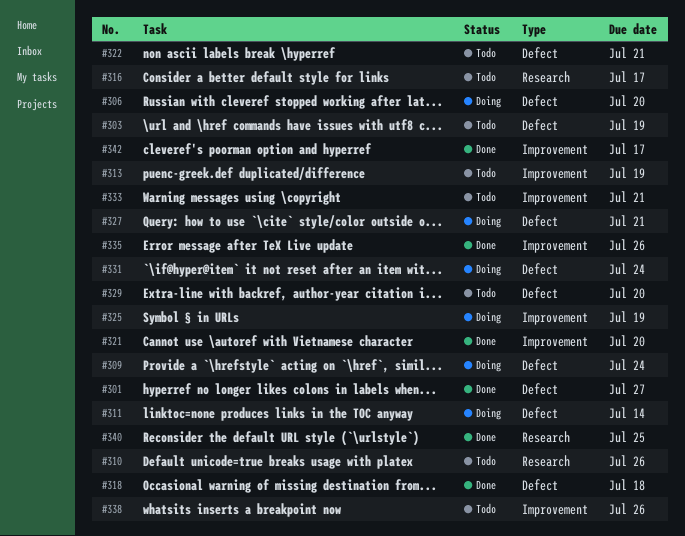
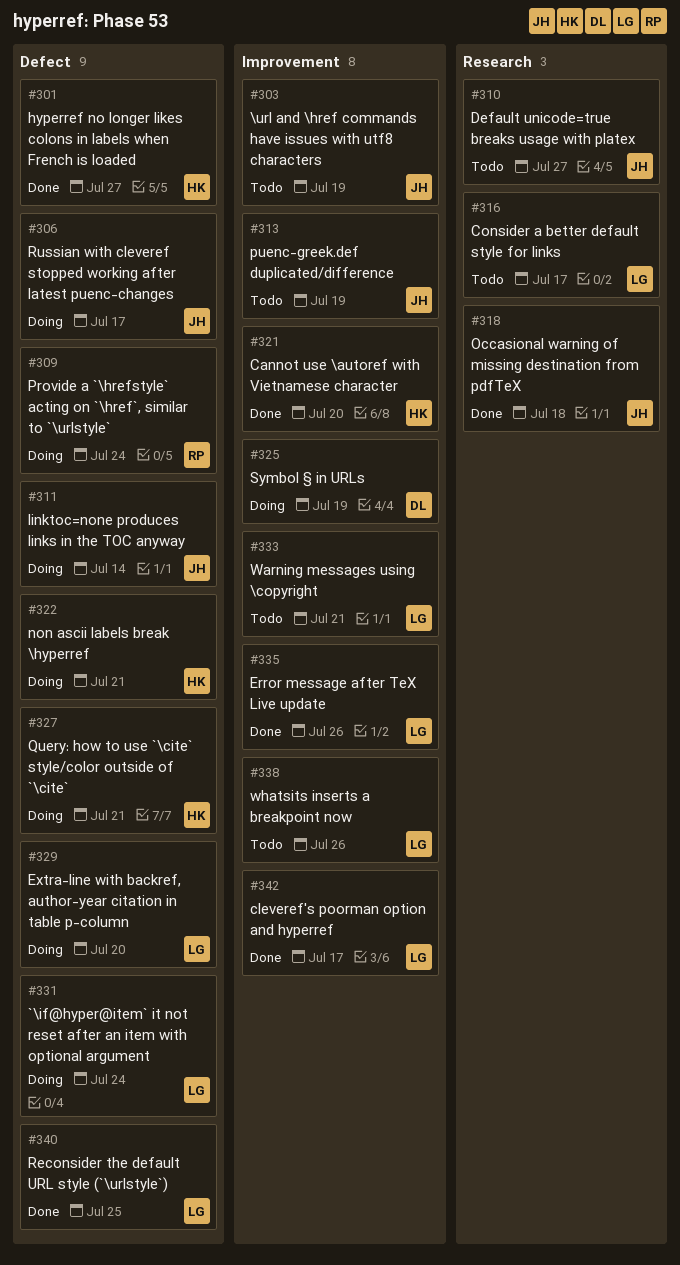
#303, label: Defect -> Improvement
#306, due: Jul 20 -> Jul 17
#310, due: Jul 26 -> Jul 27
#318, label: Defect -> Research
#322, status: Todo -> Doing
#329, status: Todo -> Doing
#340, label: Research -> Defect

